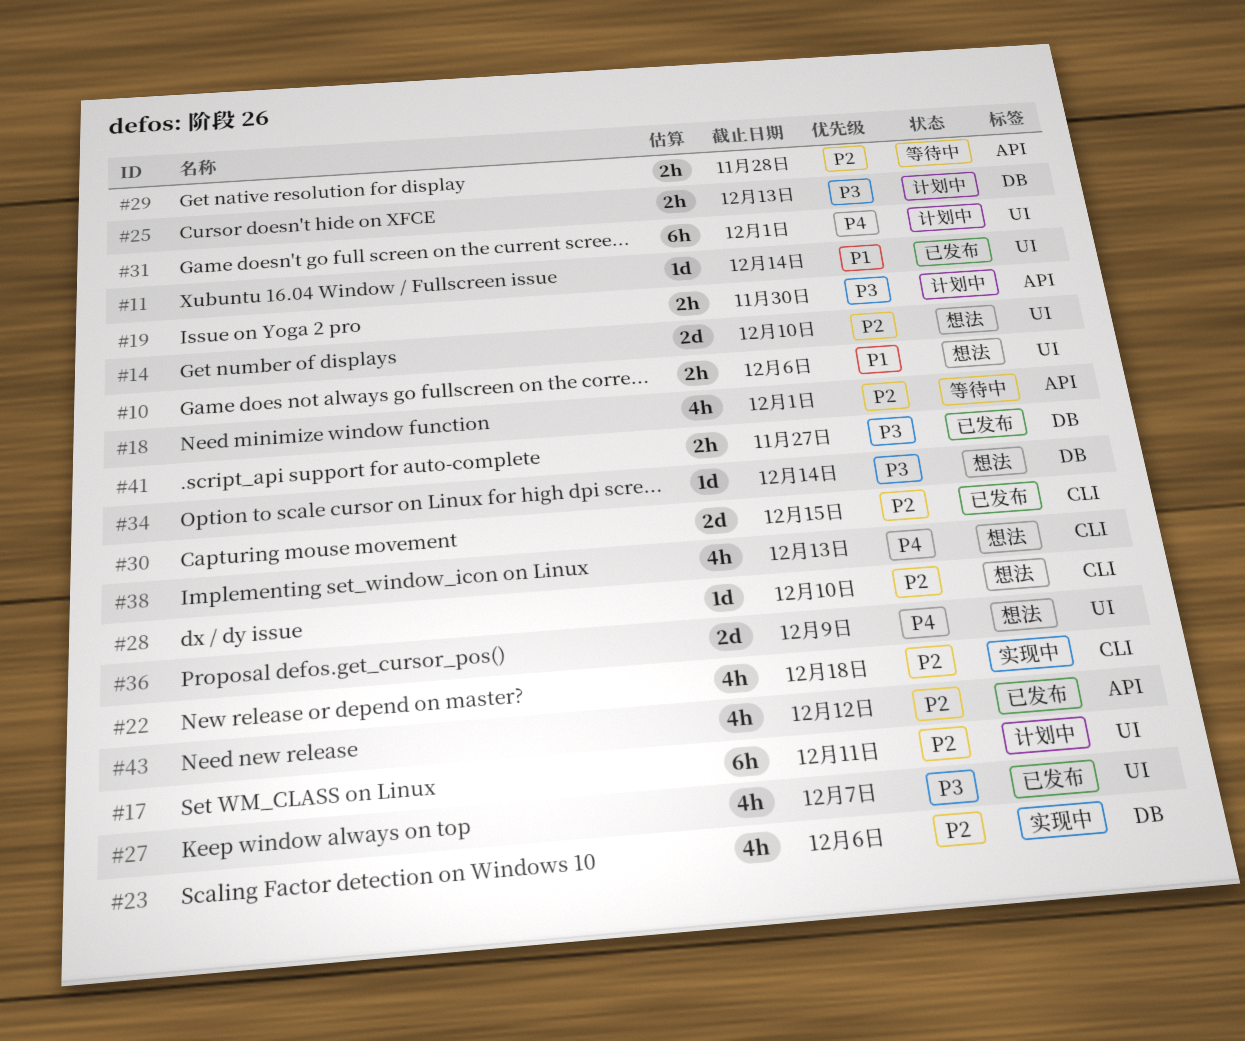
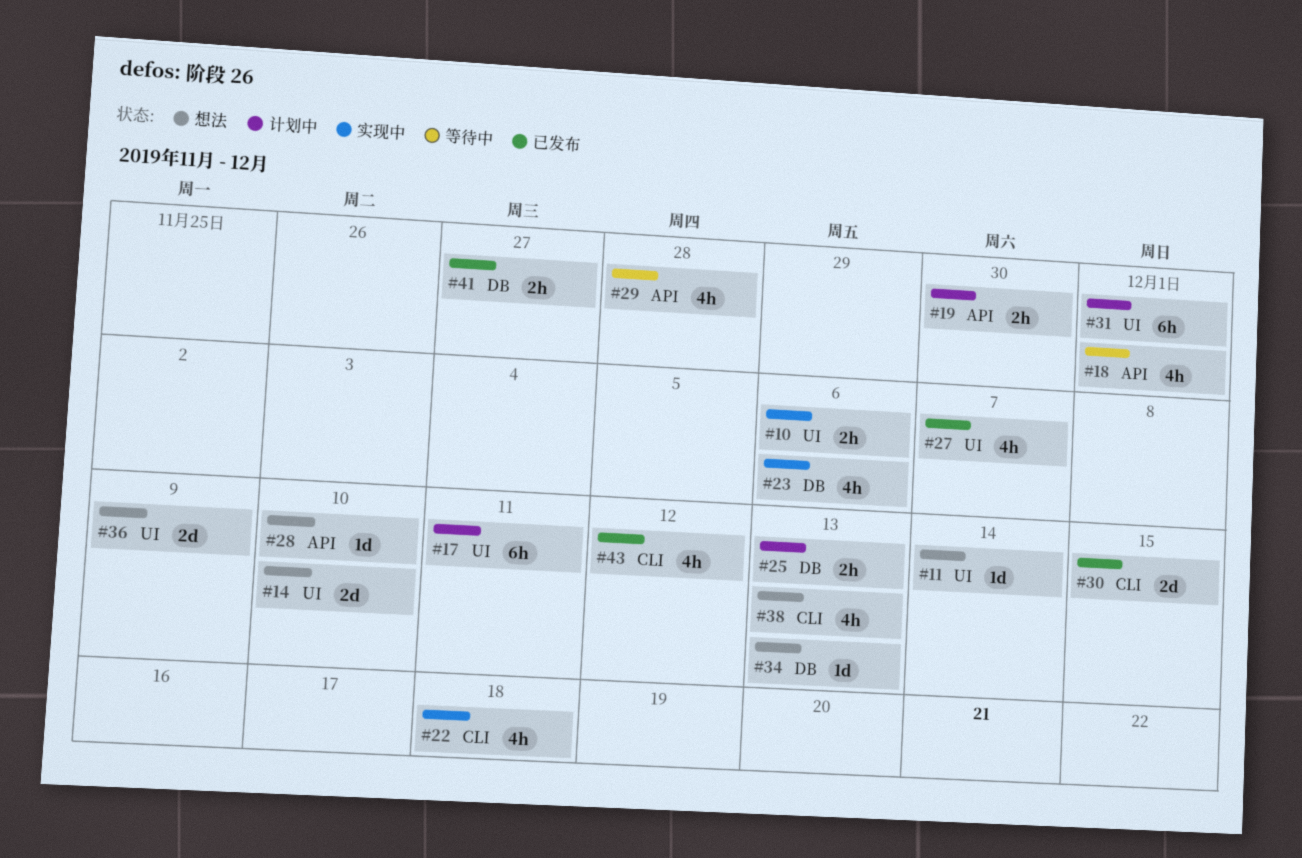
#10, status: 想法 -> 实现中
#11, status: 已发布 -> 想法
#28, label: CLI -> API
#29, estimate: 2h -> 4h
#34, due: Dec 14 -> Dec 13
#43, label: API -> CLI

